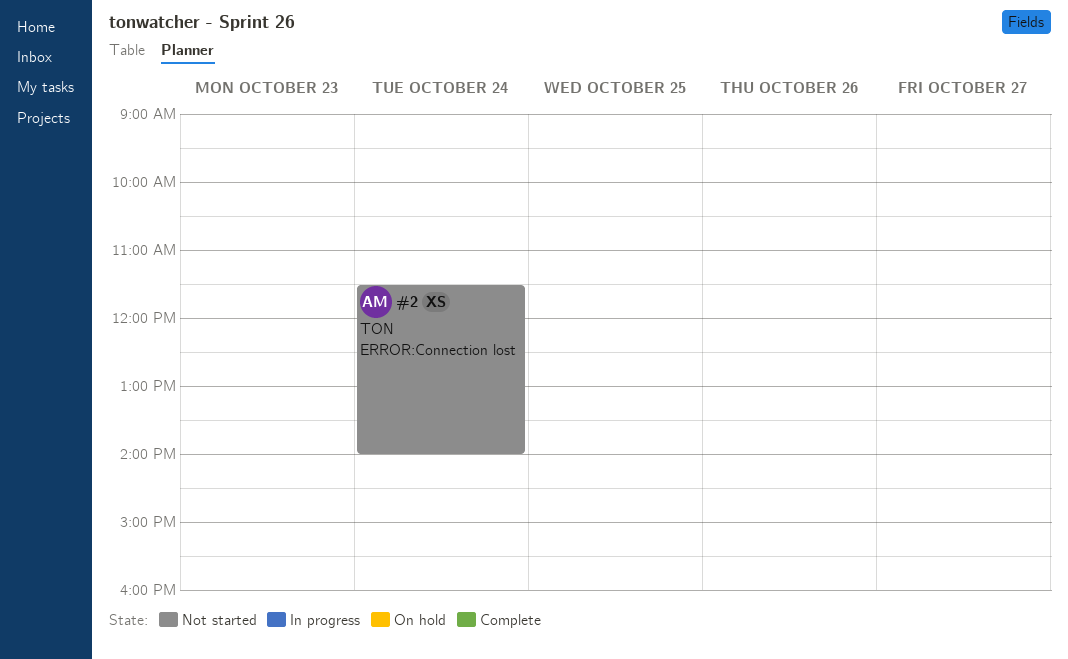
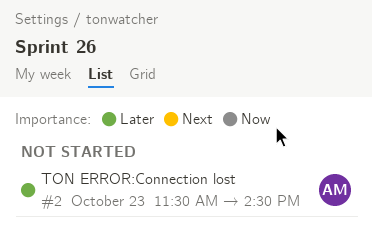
#2, day: Oct 24 -> Oct 23
#2, ends: 14:00 -> 14:30

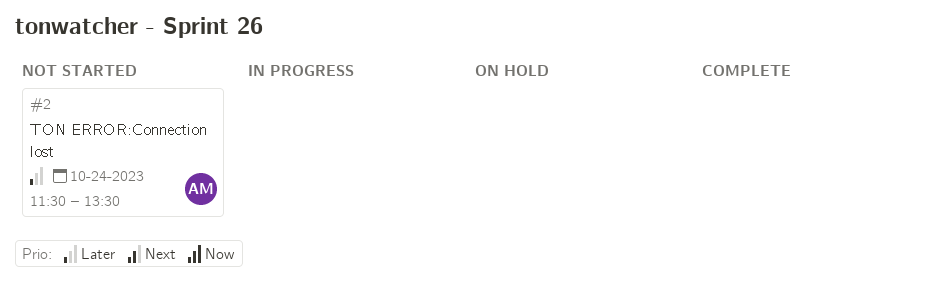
#2, day: Oct 23 -> Oct 24
#2, ends: 14:30 -> 13:30

